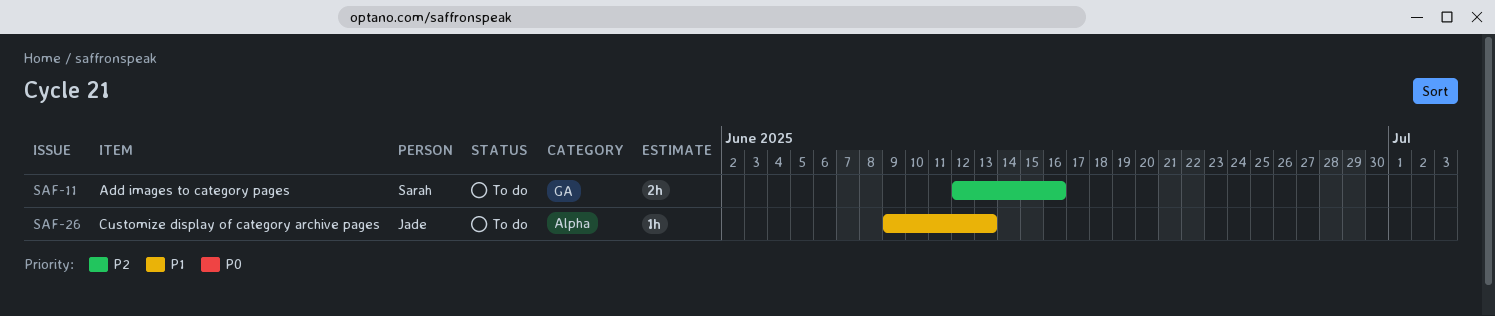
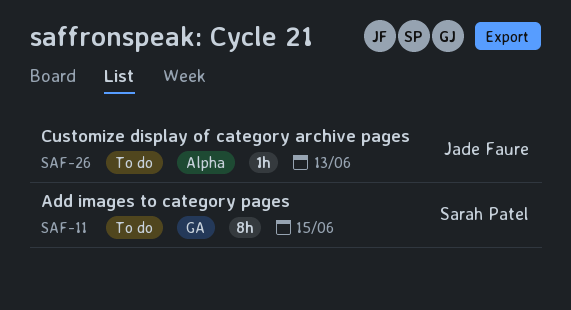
SAF-11, estimate: 2h -> 8h
SAF-11, due: Jun 16 -> Jun 15

